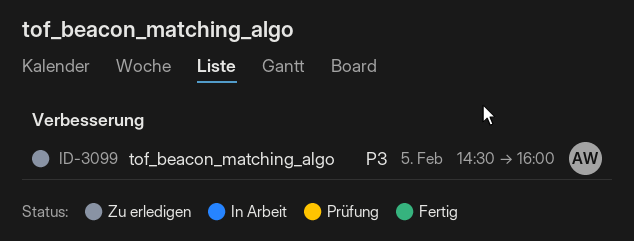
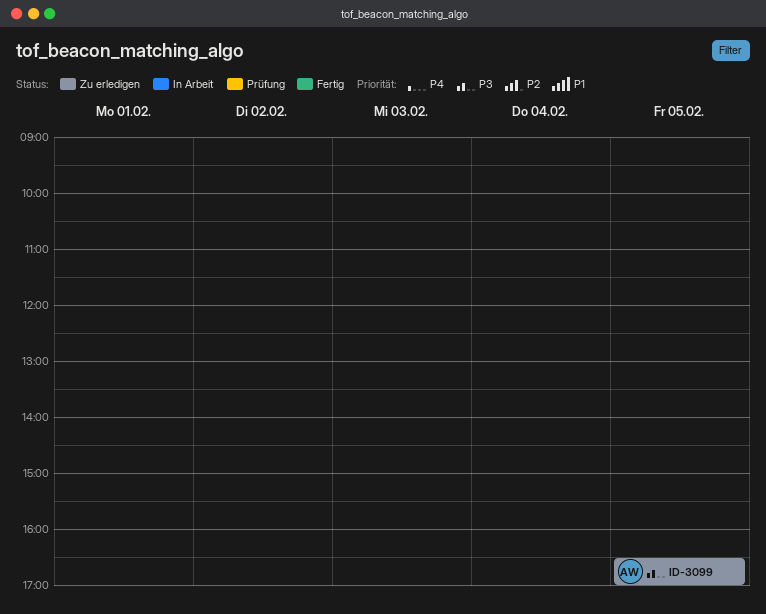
ID-3099, begins: 14:30 -> 16:30
ID-3099, ends: 16:00 -> 17:00

